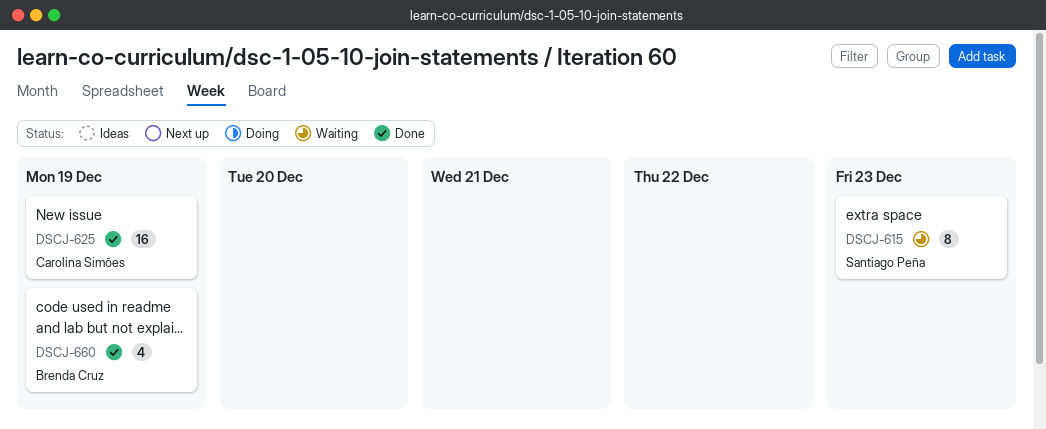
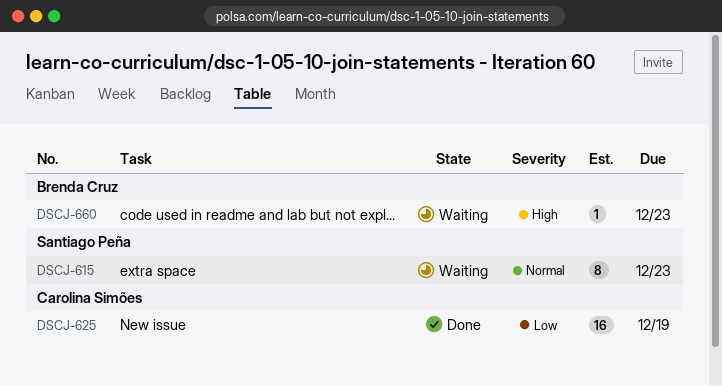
DSCJ-660, status: Done -> Waiting
DSCJ-660, estimate: 4 -> 1
DSCJ-660, due: Dec 19 -> Dec 23

